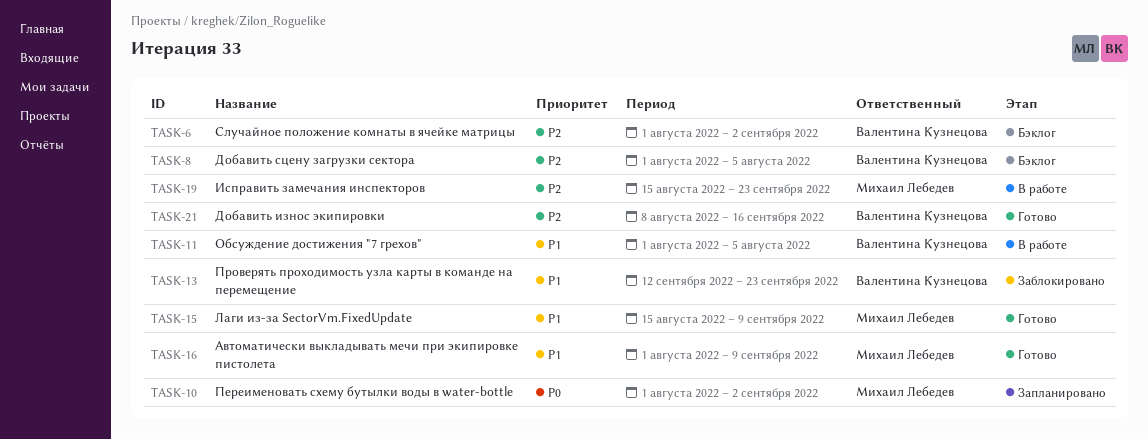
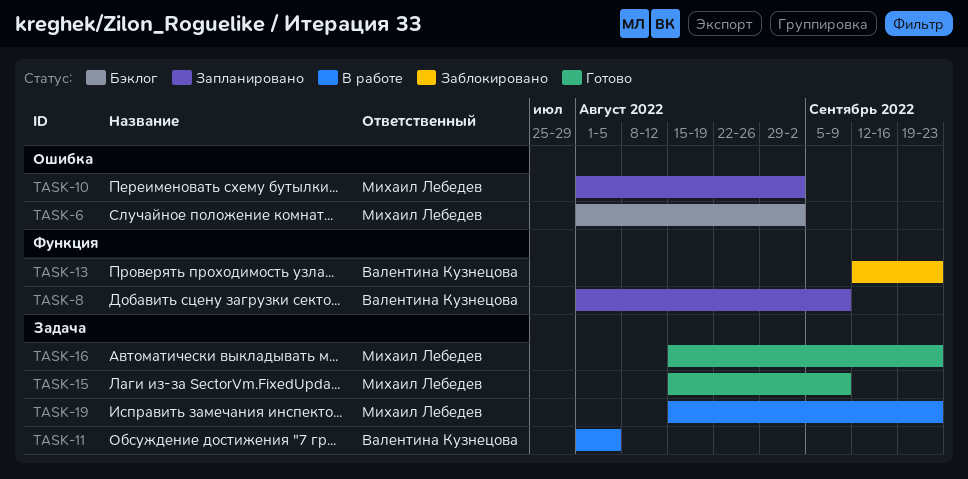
TASK-6, owner: Валентина Кузнецова -> Михаил Лебедев
TASK-8, status: Бэклог -> Запланировано
TASK-8, due: Aug 5 -> Sep 9
TASK-16, start: Aug 1 -> Aug 15
TASK-16, due: Sep 9 -> Sep 23
TASK-21: present -> none

